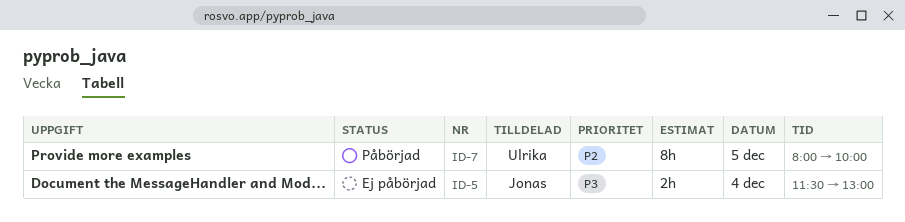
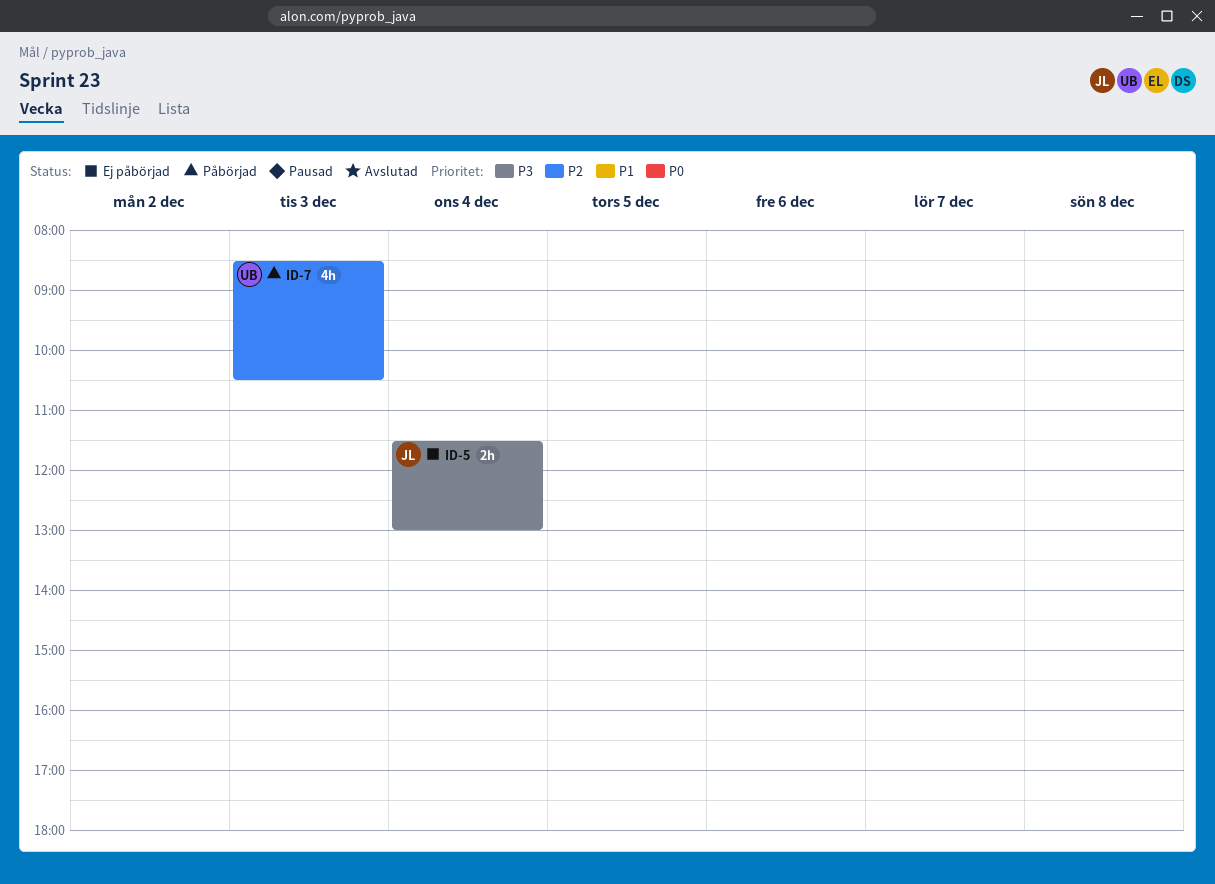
ID-7, estimate: 8h -> 4h
ID-7, day: Dec 5 -> Dec 3
ID-7, begins: 08:00 -> 08:30
ID-7, ends: 10:00 -> 10:30

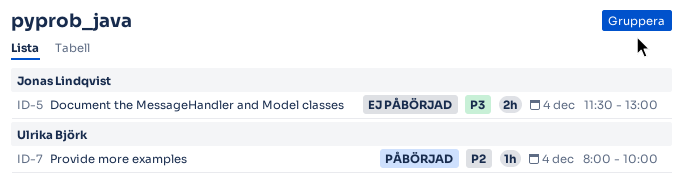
ID-7, estimate: 4h -> 1h
ID-7, day: Dec 3 -> Dec 4
ID-7, begins: 08:30 -> 08:00
ID-7, ends: 10:30 -> 10:00

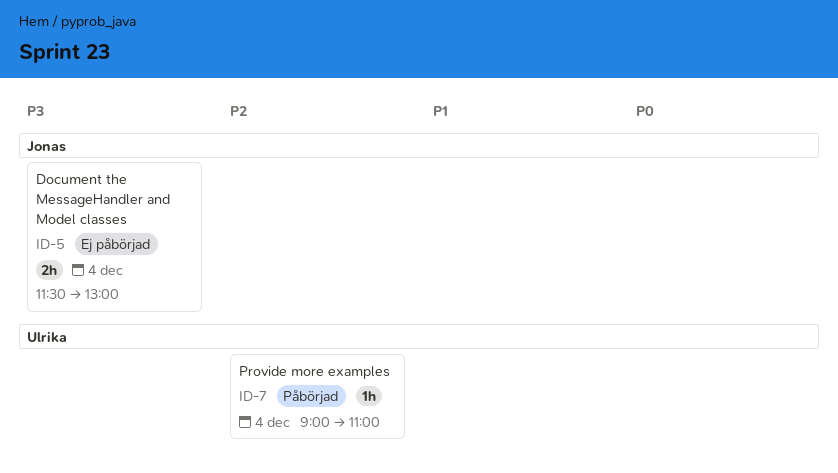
ID-7, begins: 08:00 -> 09:00
ID-7, ends: 10:00 -> 11:00

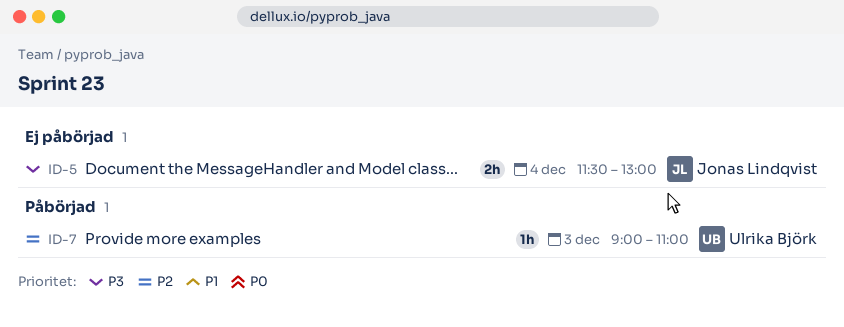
ID-7, day: Dec 4 -> Dec 3

